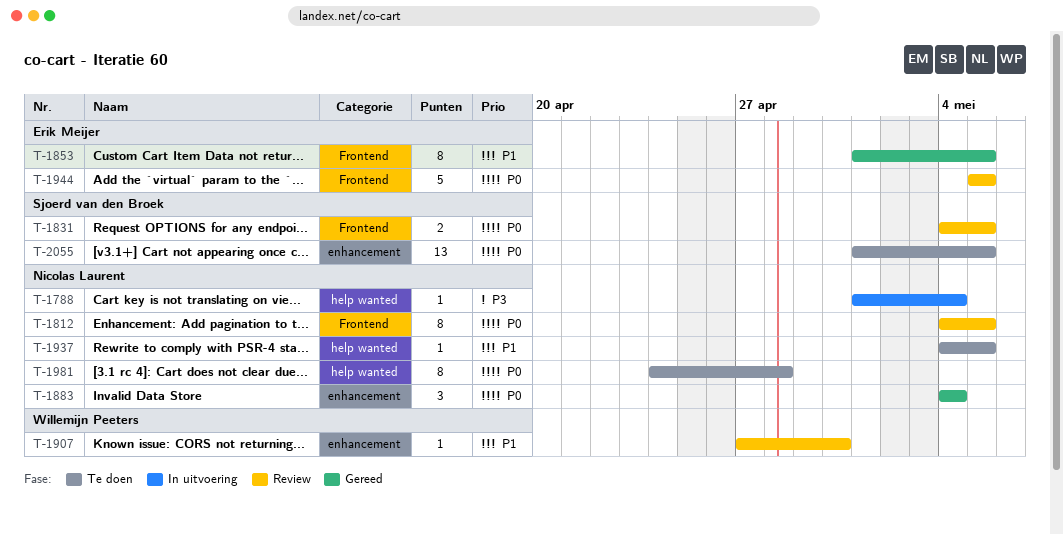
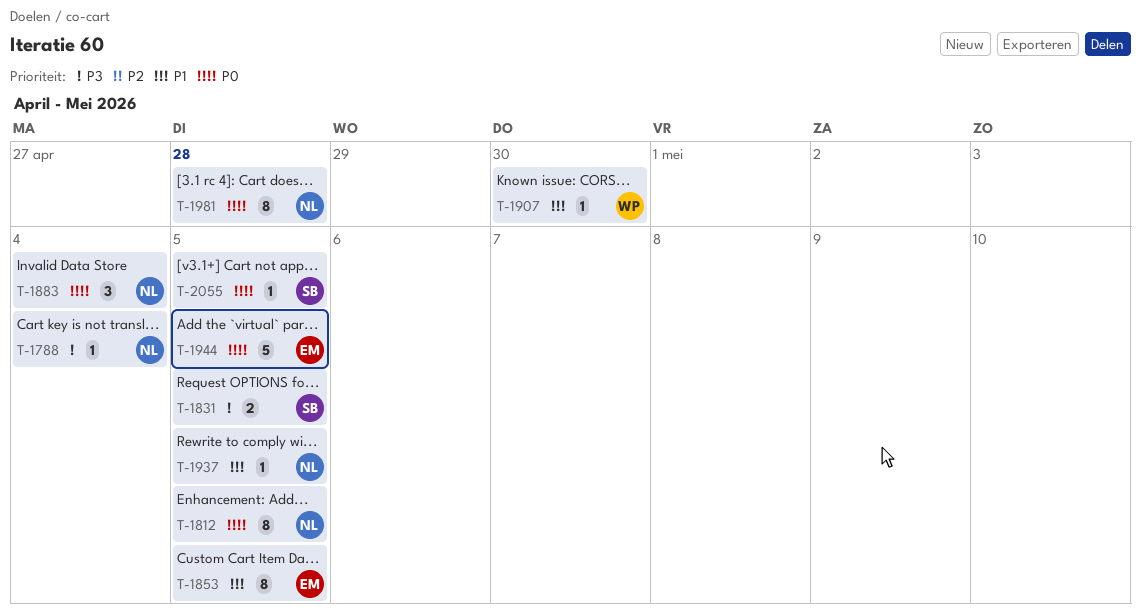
T-1831, priority: P0 -> P3
T-2055, estimate: 13 -> 1

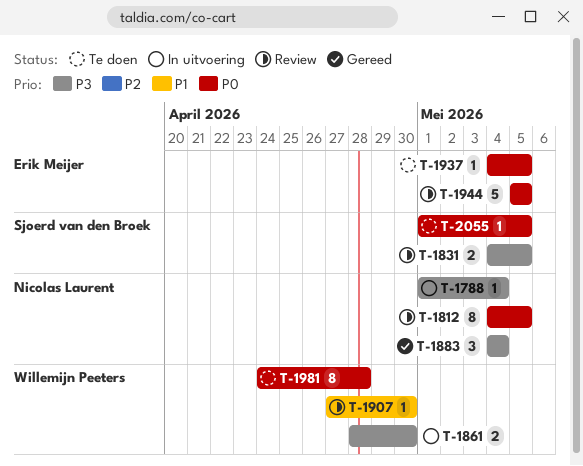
T-1853: present -> none
T-1861: none -> present
T-1883, priority: P0 -> P3
T-1937, owner: Nicolas Laurent -> Erik Meijer
T-1937, priority: P1 -> P0
T-1981, owner: Nicolas Laurent -> Willemijn Peeters

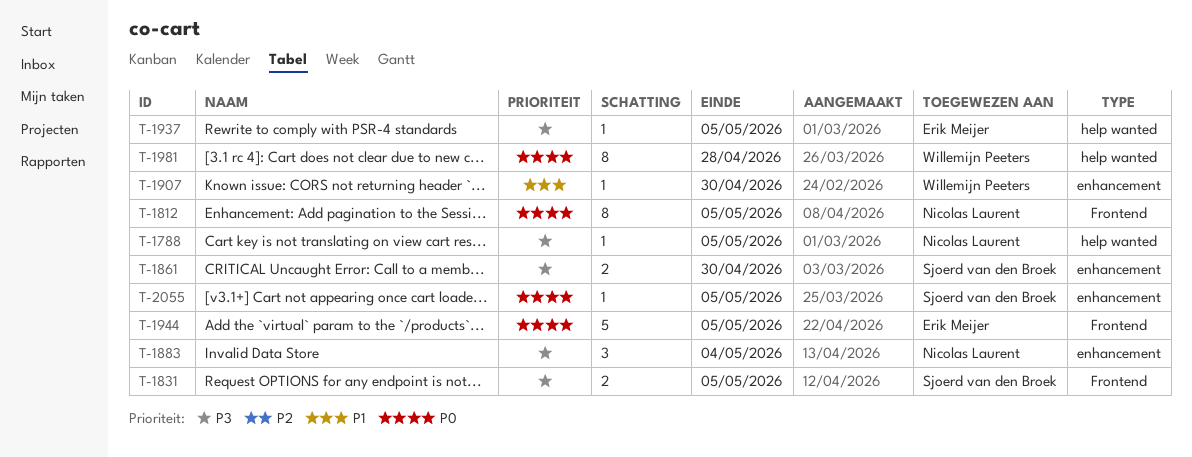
T-1788, due: May 4 -> May 5
T-1861, owner: Willemijn Peeters -> Sjoerd van den Broek
T-1937, priority: P0 -> P3

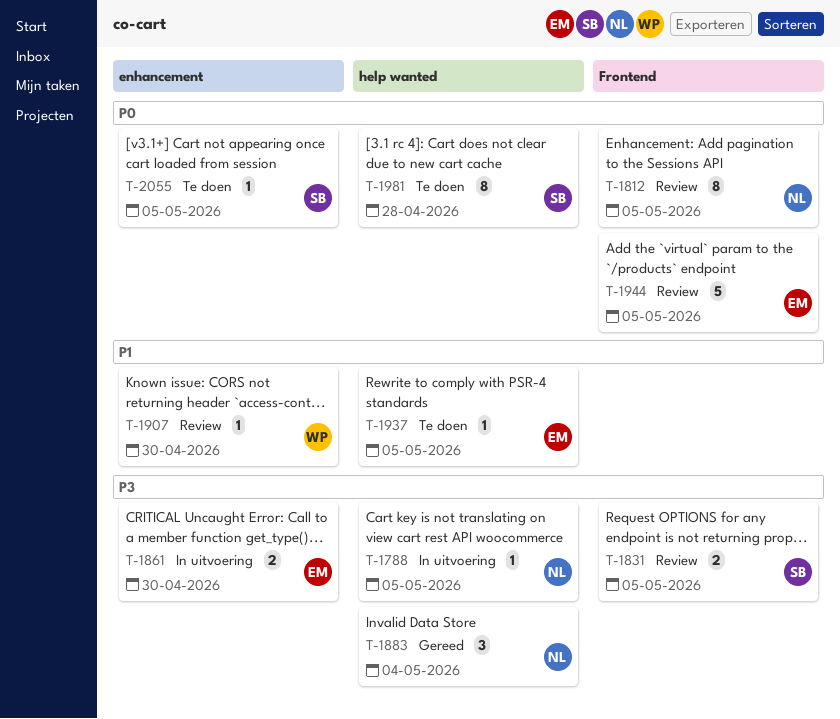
T-1861, owner: Sjoerd van den Broek -> Erik Meijer
T-1883, label: enhancement -> help wanted
T-1937, priority: P3 -> P1
T-1981, owner: Willemijn Peeters -> Sjoerd van den Broek

